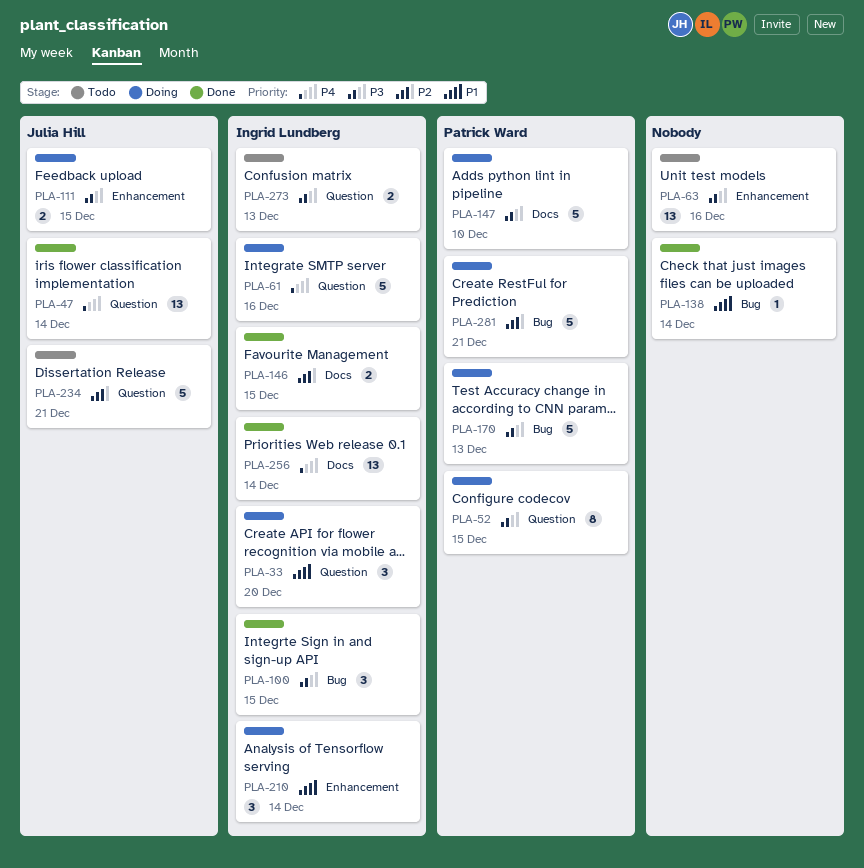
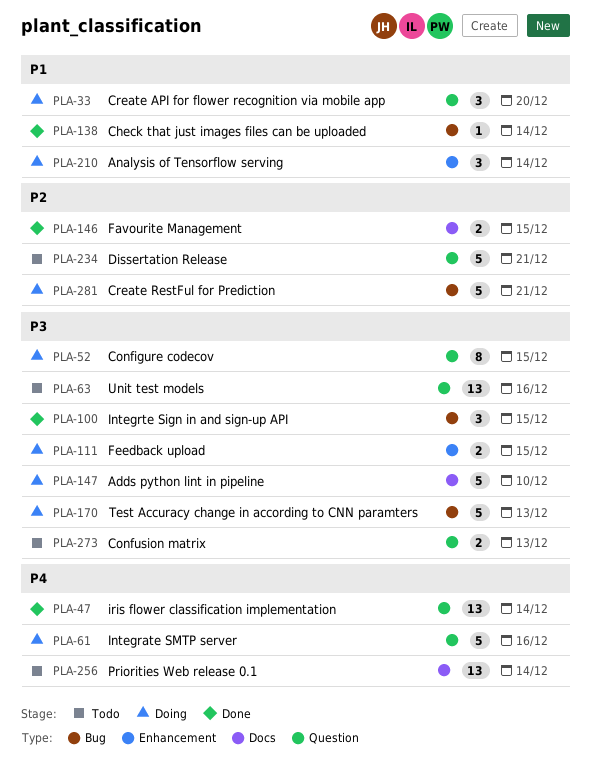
PLA-63, label: Enhancement -> Question
PLA-256, status: Done -> Todo

